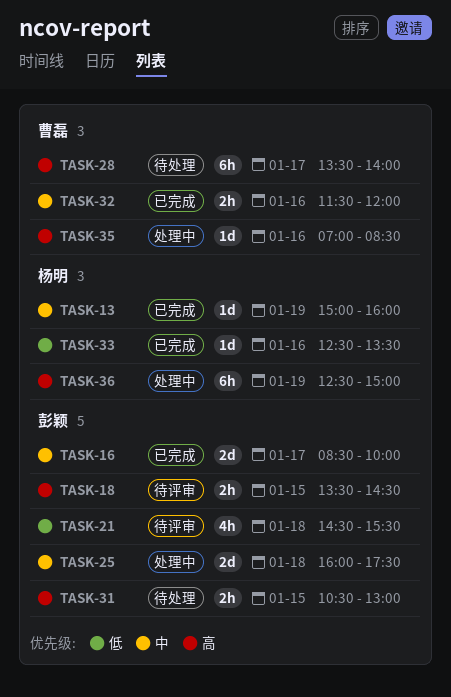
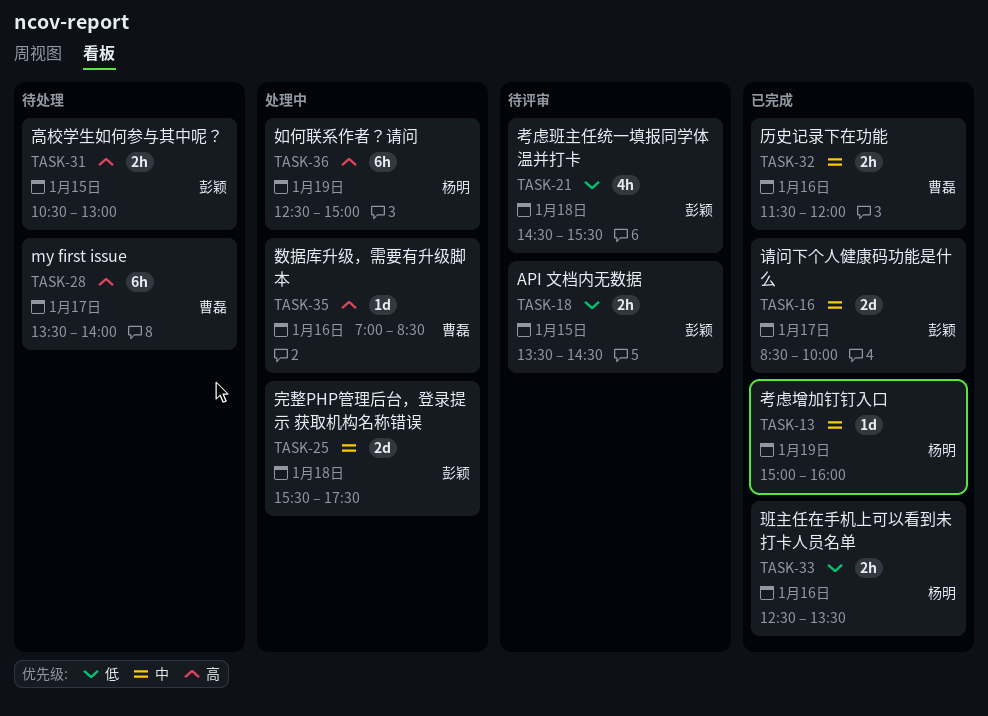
TASK-18, priority: 高 -> 低
TASK-25, begins: 16:00 -> 15:30
TASK-33, estimate: 1d -> 2h

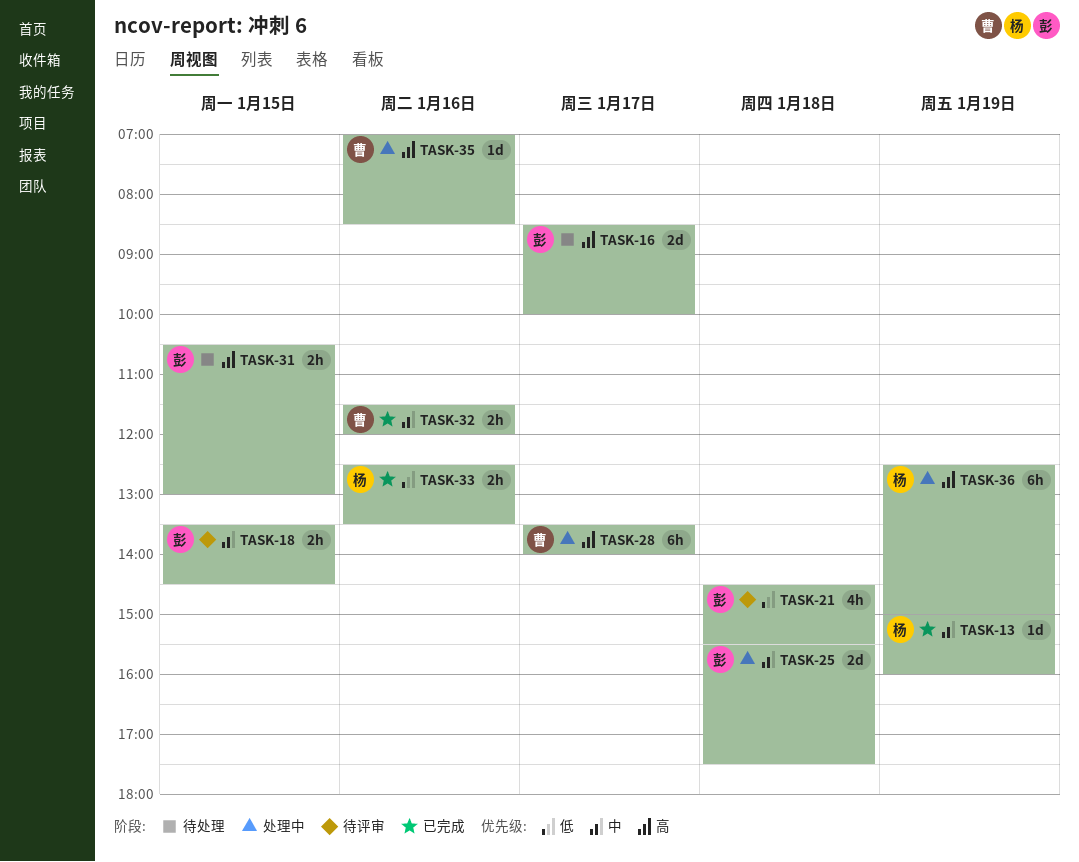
TASK-16, status: 已完成 -> 待处理
TASK-16, priority: 中 -> 高
TASK-18, priority: 低 -> 中
TASK-28, status: 待处理 -> 处理中

